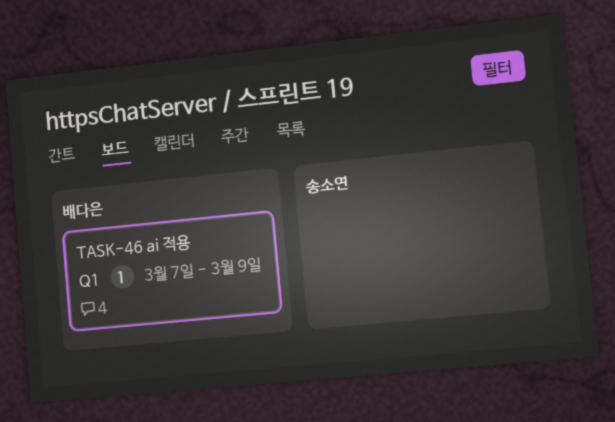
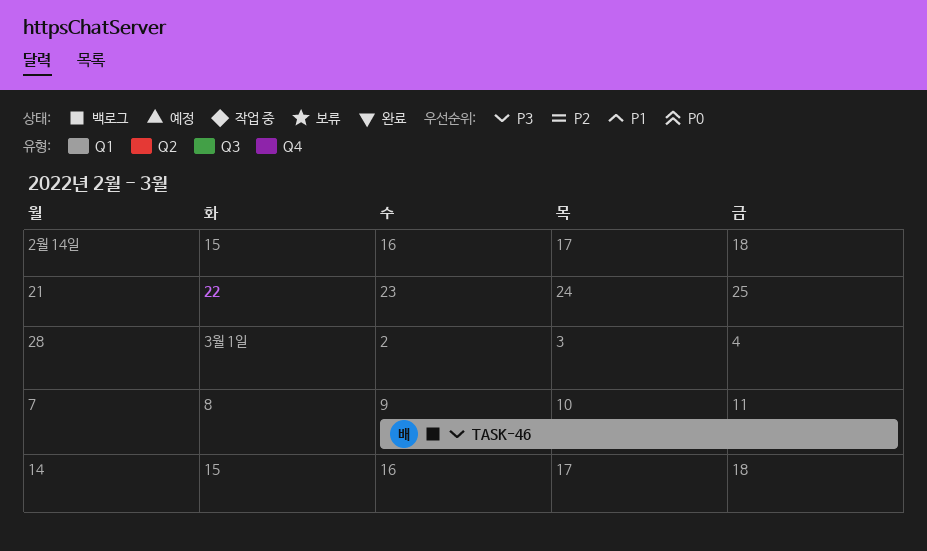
TASK-46, start: Mar 7 -> Mar 9
TASK-46, due: Mar 9 -> Mar 11

